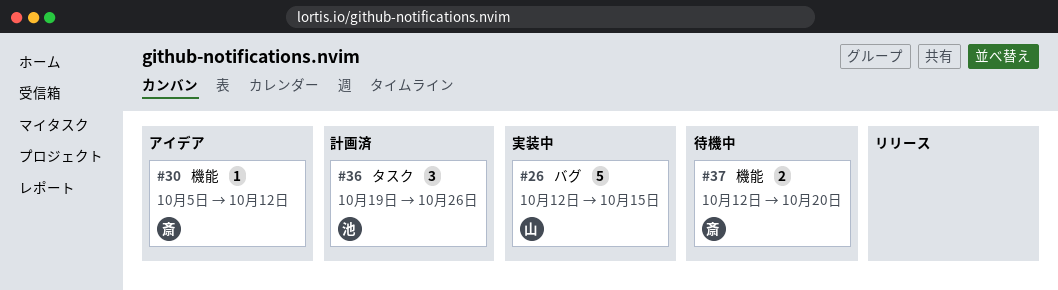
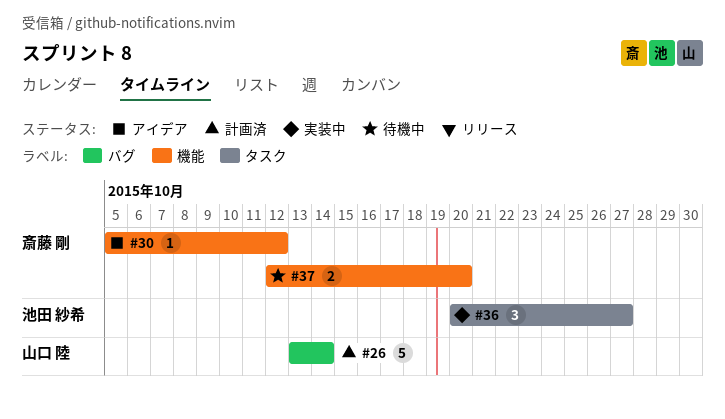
#26, status: 実装中 -> 計画済
#26, start: Oct 12 -> Oct 13
#26, due: Oct 15 -> Oct 14
#36, status: 計画済 -> 実装中
#36, start: Oct 19 -> Oct 20
#36, due: Oct 26 -> Oct 27

